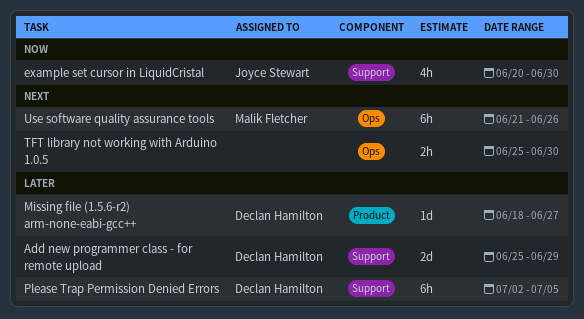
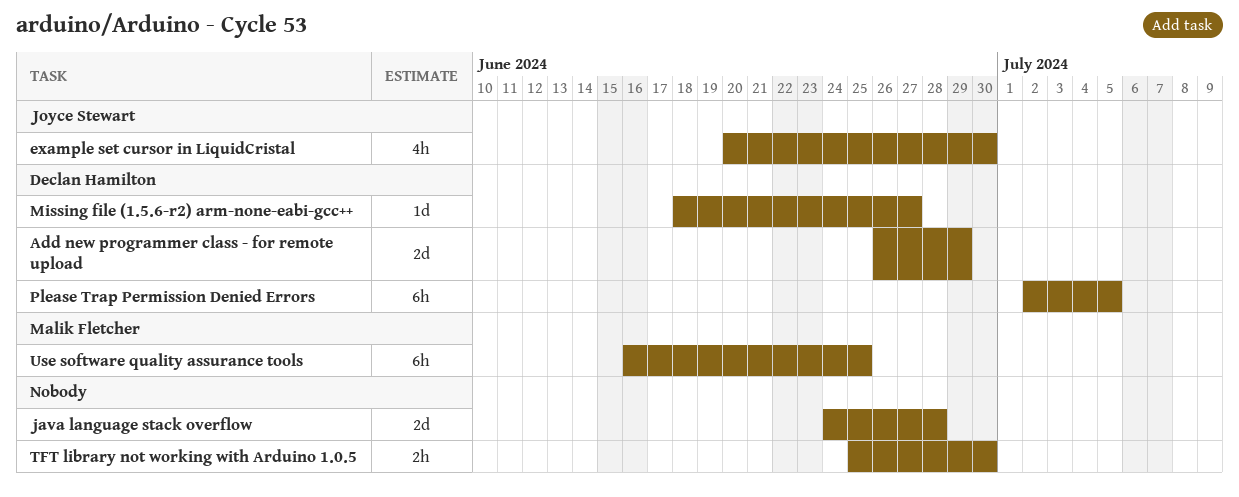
Add new programmer class - for remote upload, start: Jun 25 -> Jun 26
java language stack overflow: none -> present
Use software quality assurance tools, start: Jun 21 -> Jun 16
Use software quality assurance tools, due: Jun 26 -> Jun 25

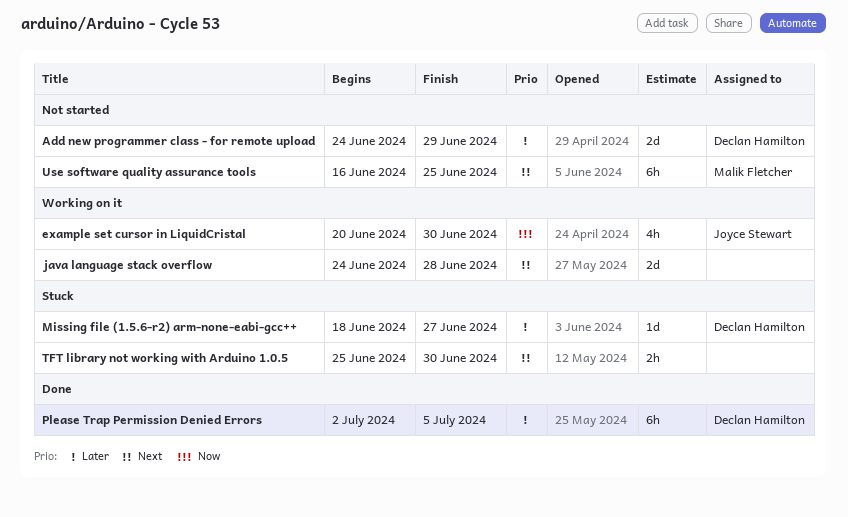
Add new programmer class - for remote upload, start: Jun 26 -> Jun 24

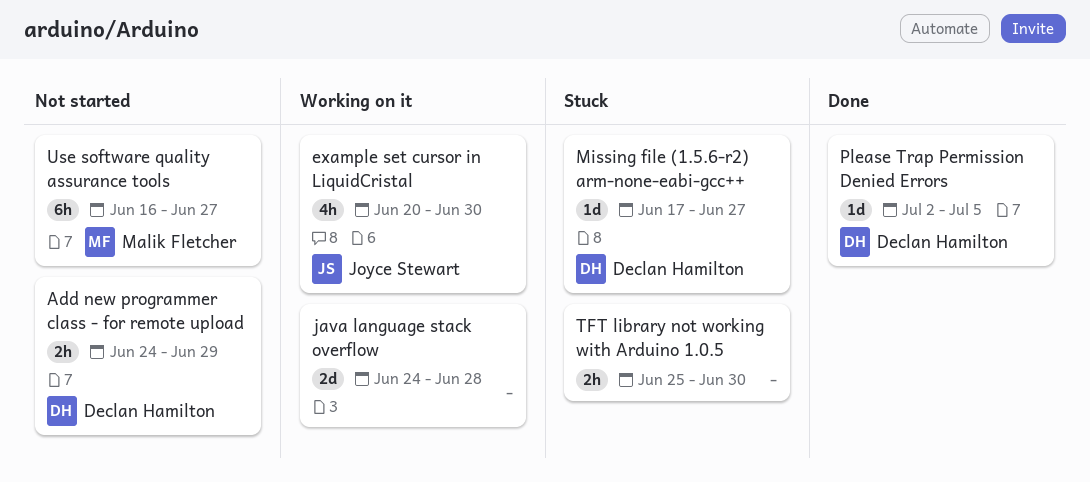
Add new programmer class - for remote upload, estimate: 2d -> 2h
Missing file (1.5.6-r2) arm-none-eabi-gcc++, start: Jun 18 -> Jun 17
Please Trap Permission Denied Errors, estimate: 6h -> 1d
Use software quality assurance tools, due: Jun 25 -> Jun 27

